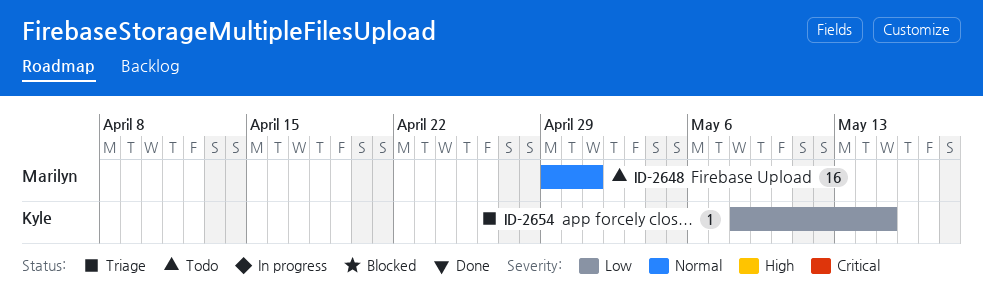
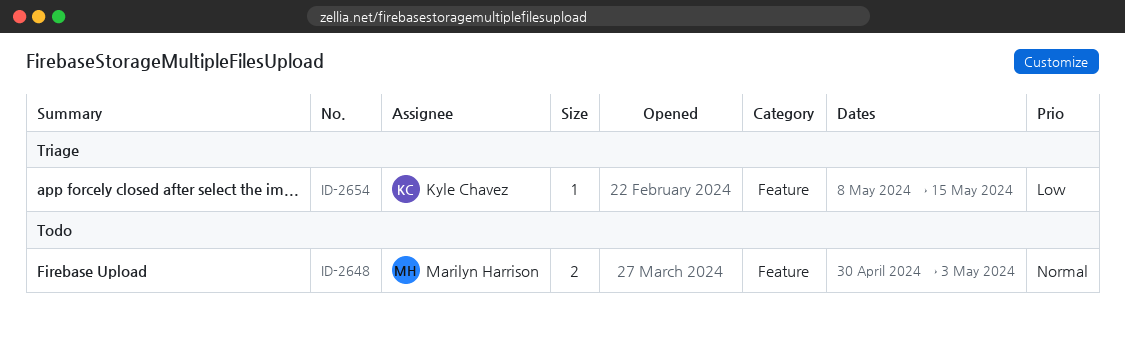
ID-2648, estimate: 16 -> 2
ID-2648, start: Apr 29 -> Apr 30
ID-2648, due: May 1 -> May 3

